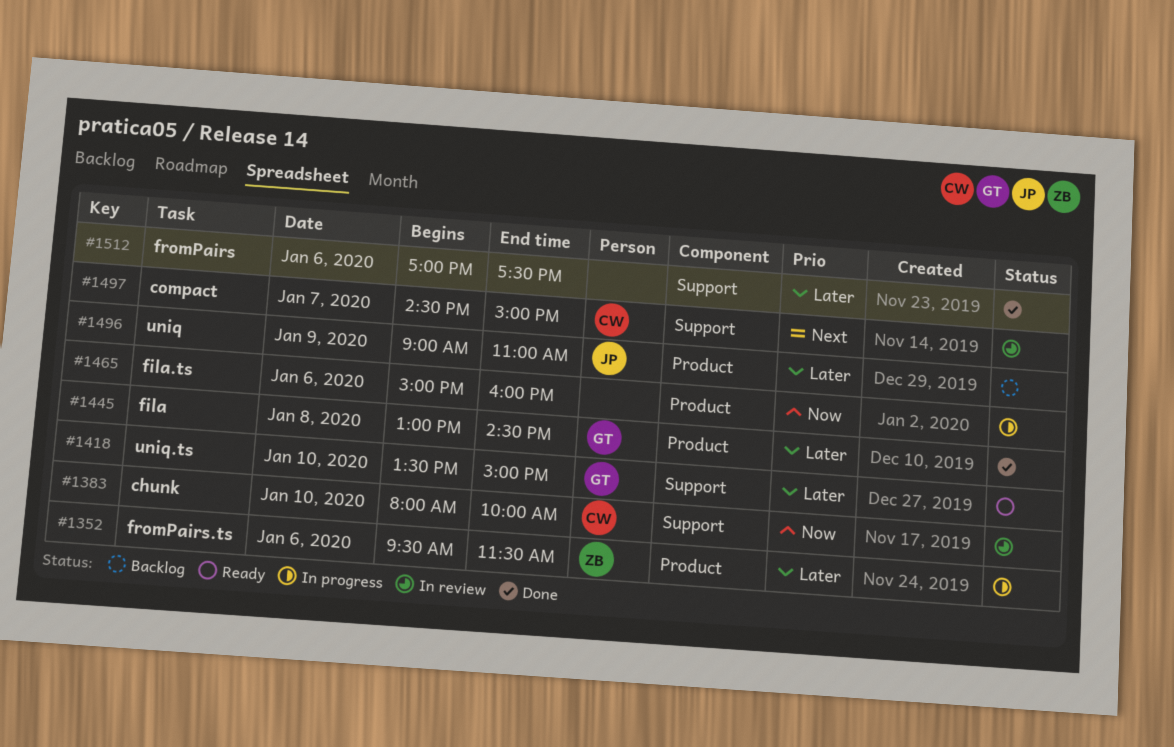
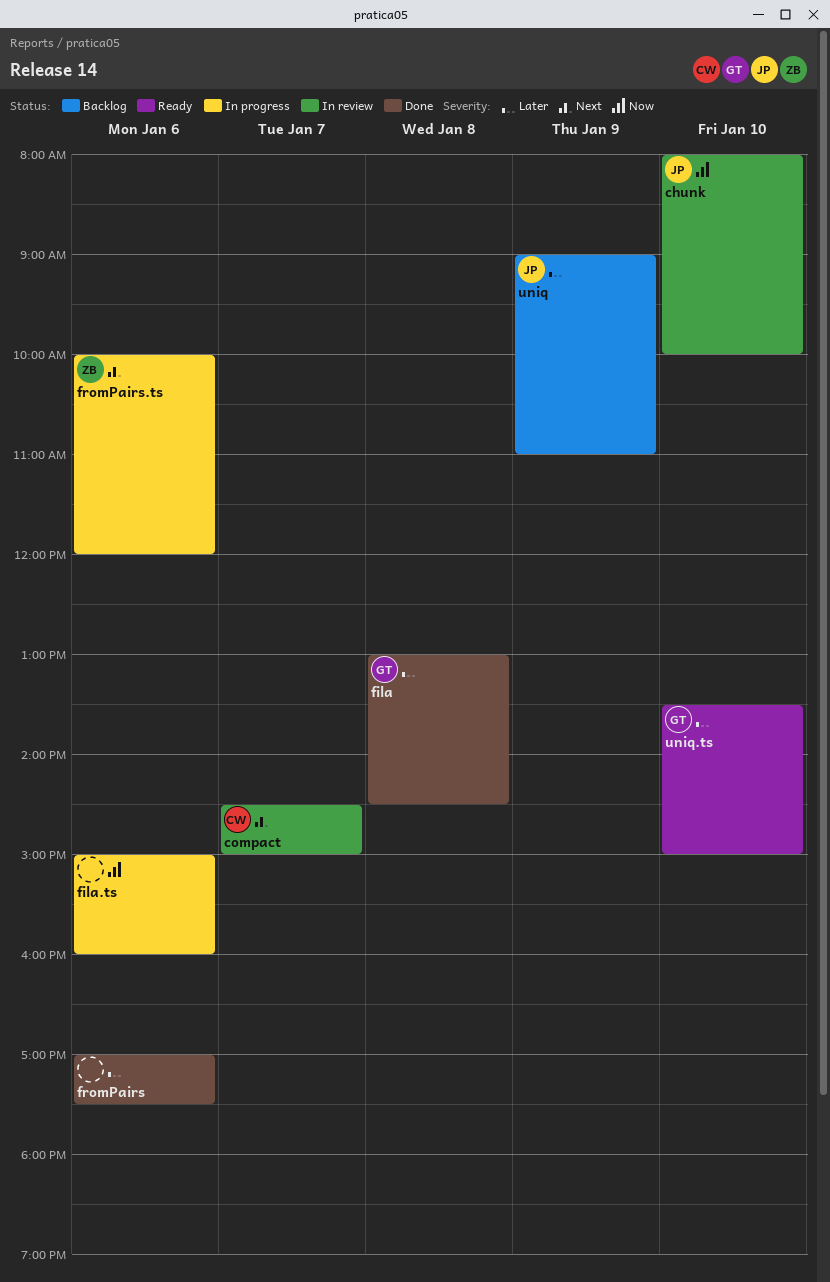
chunk, owner: CW -> JP
fromPairs.ts, priority: Later -> Next
fromPairs.ts, begins: 09:30 -> 10:00
fromPairs.ts, ends: 11:30 -> 12:00

